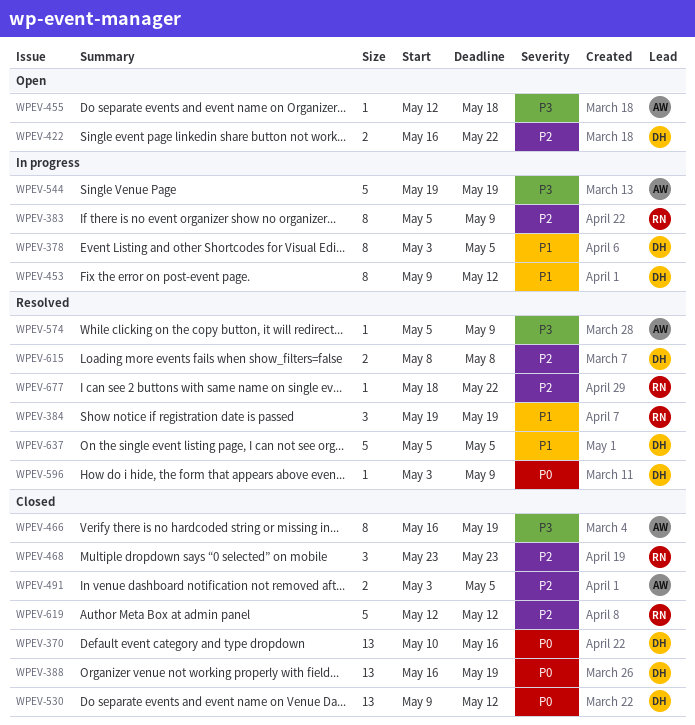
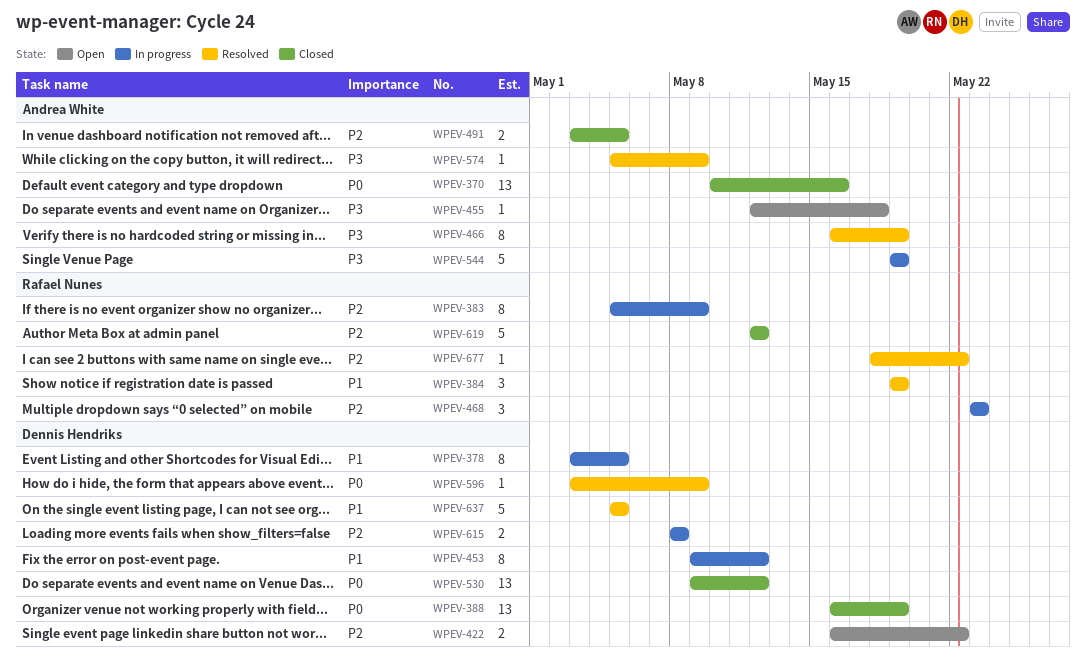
WPEV-370, owner: Dennis Hendriks -> Andrea White
WPEV-466, status: Closed -> Resolved
WPEV-468, status: Closed -> In progress
WPEV-615, status: Resolved -> In progress

